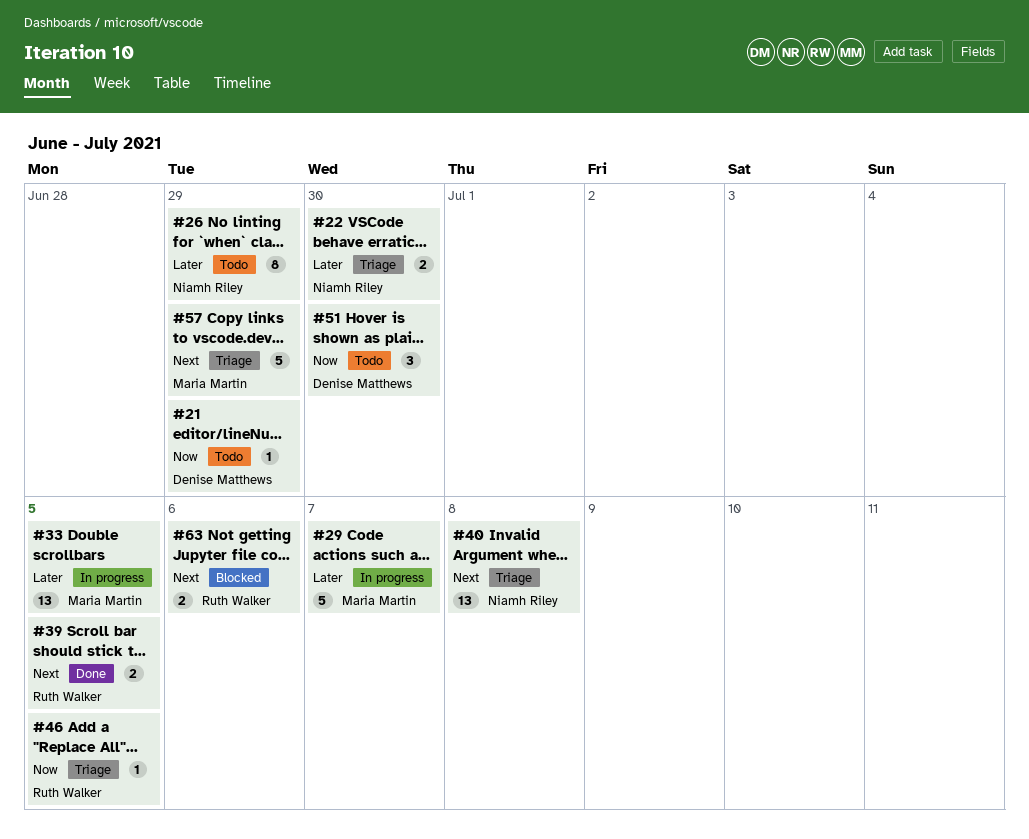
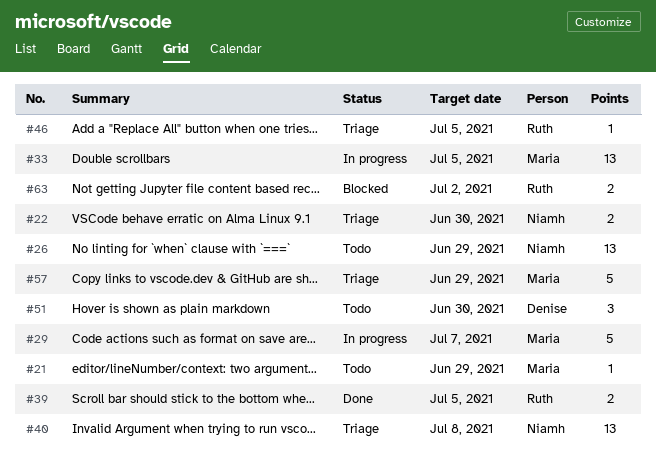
#21, owner: Denise Matthews -> Maria Martin
#26, estimate: 8 -> 13
#63, due: Jul 6 -> Jul 2

